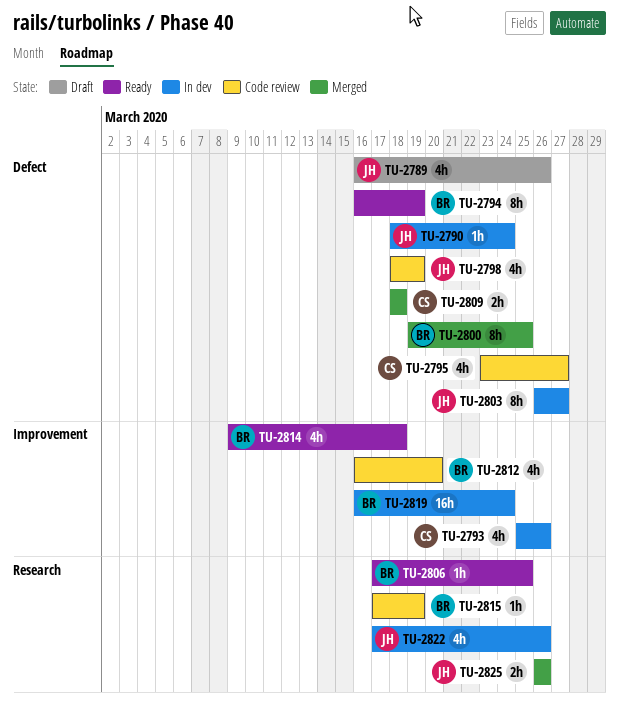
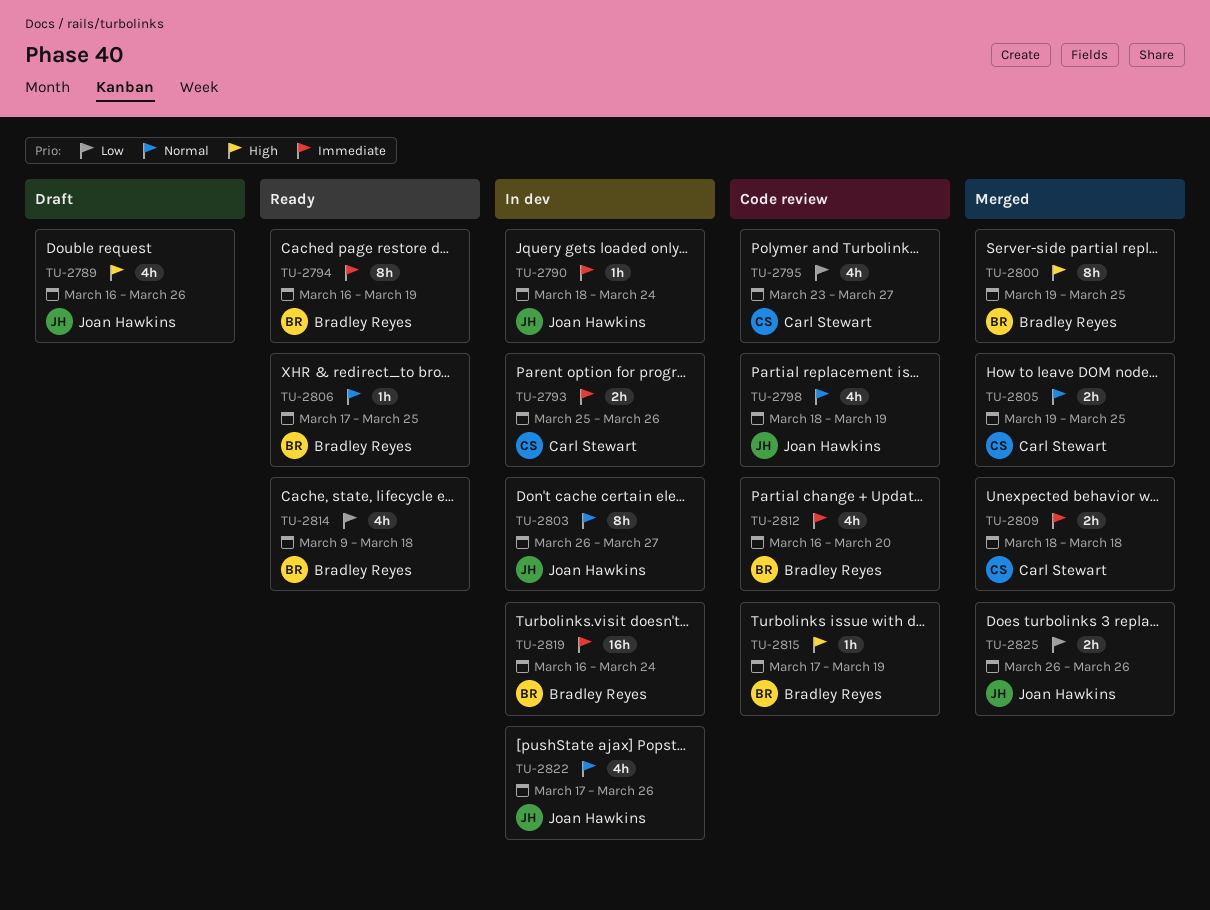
TU-2793, estimate: 4h -> 2h
TU-2805: none -> present

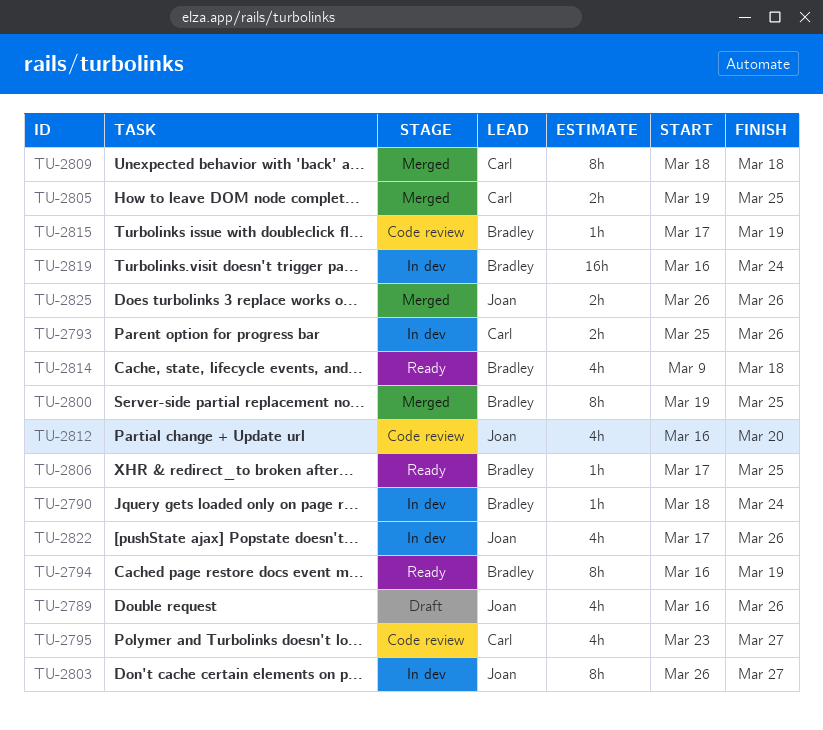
TU-2790, owner: Joan Hawkins -> Bradley Reyes
TU-2798: present -> none
TU-2809, estimate: 2h -> 8h
TU-2812, owner: Bradley Reyes -> Joan Hawkins

